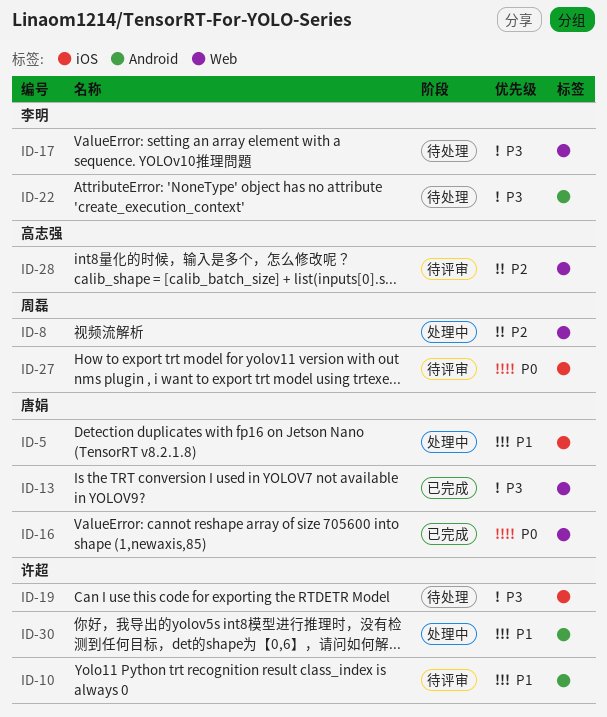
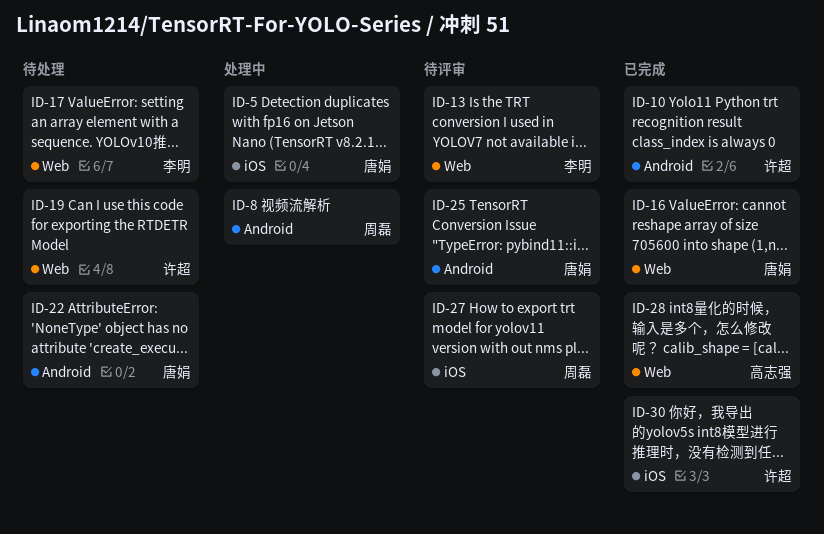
ID-8, label: Web -> Android
ID-10, status: 待评审 -> 已完成
ID-13, status: 已完成 -> 待评审
ID-13, owner: 唐娟 -> 李明
ID-19, label: iOS -> Web
ID-22, owner: 李明 -> 唐娟
ID-25: none -> present
ID-28, status: 待评审 -> 已完成
ID-30, status: 处理中 -> 已完成
ID-30, label: Android -> iOS

